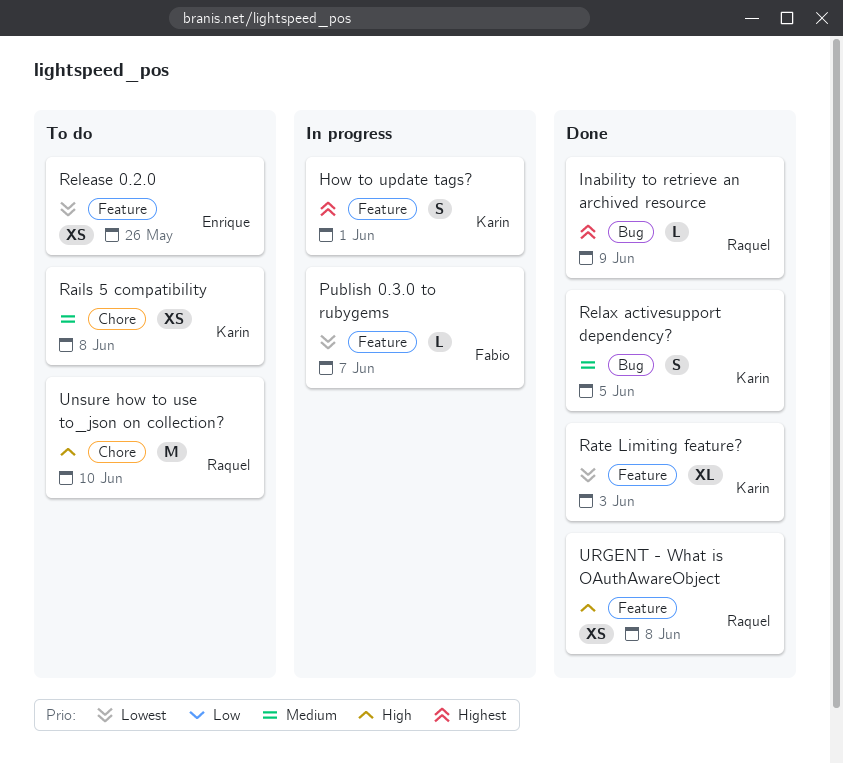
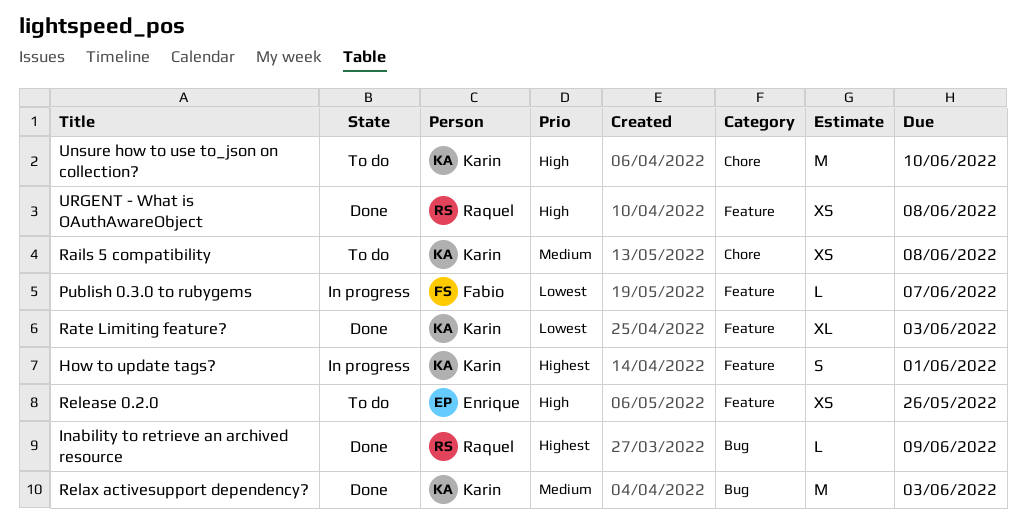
Relax activesupport dependency?, estimate: S -> M
Relax activesupport dependency?, due: Jun 5 -> Jun 3
Release 0.2.0, priority: Lowest -> High
Unsure how to use to_json on collection?, owner: Raquel -> Karin

